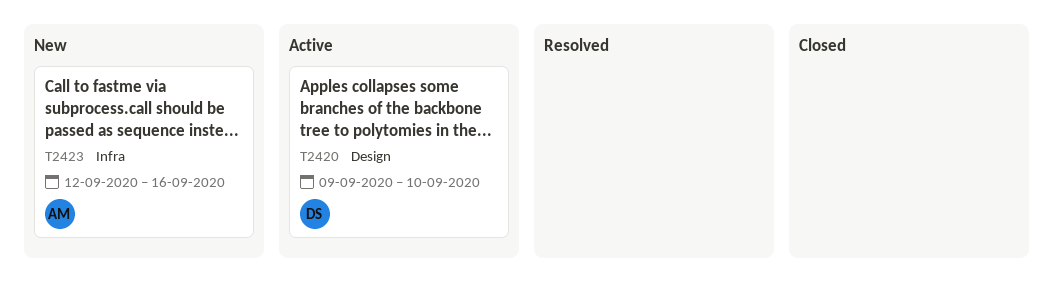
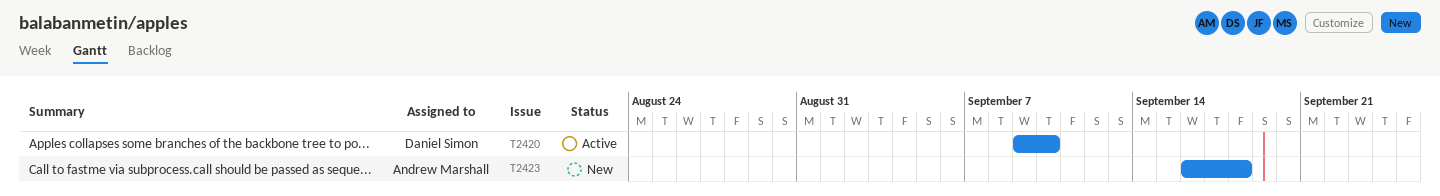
T2423, start: Sep 12 -> Sep 16
T2423, due: Sep 16 -> Sep 18

